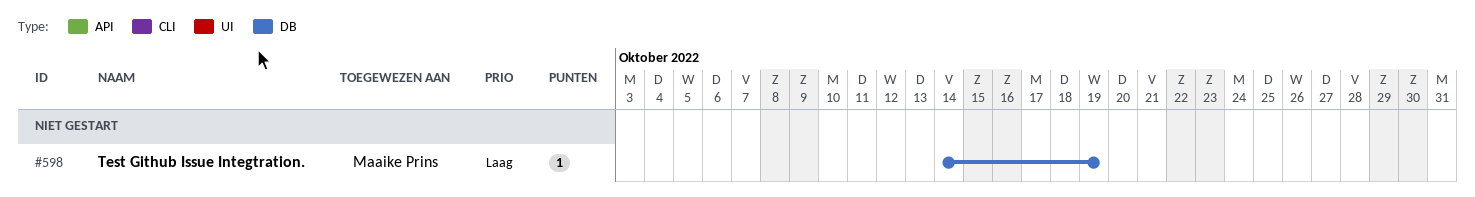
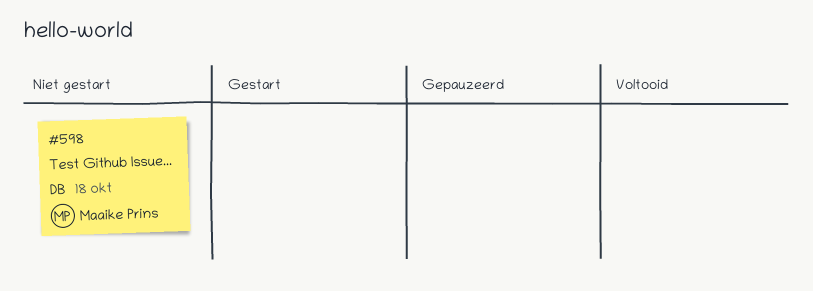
#598, due: Oct 19 -> Oct 18

